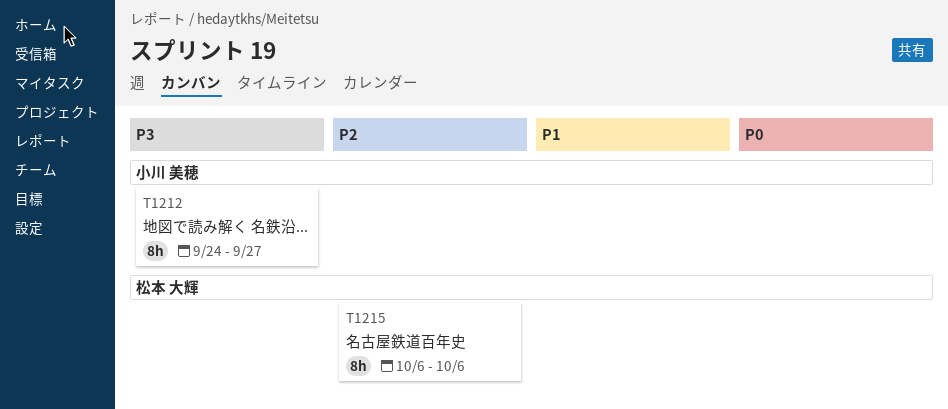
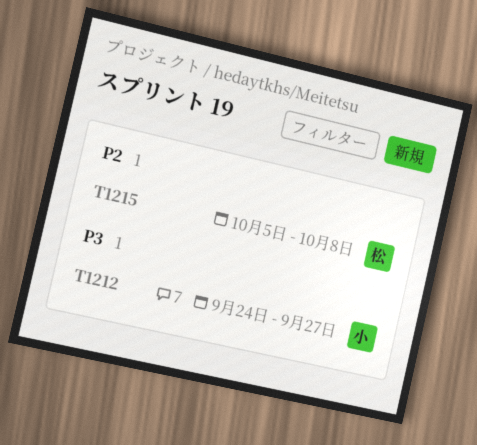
T1215, start: Oct 6 -> Oct 5
T1215, due: Oct 6 -> Oct 8

